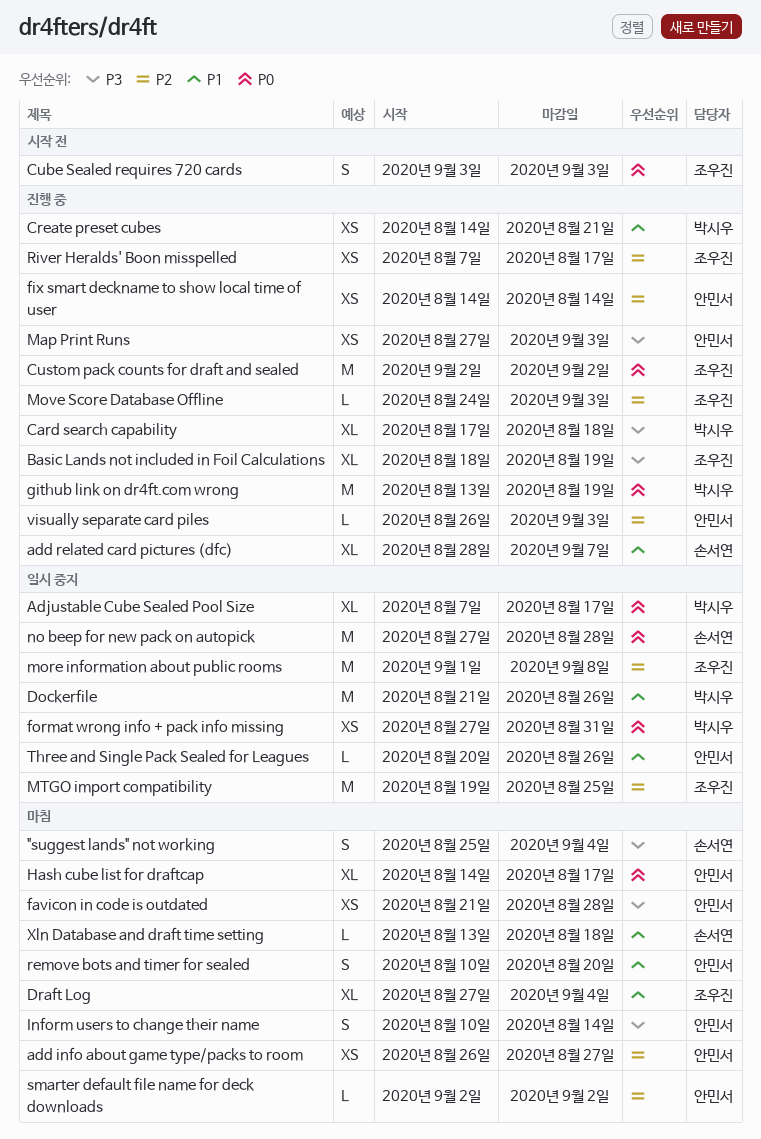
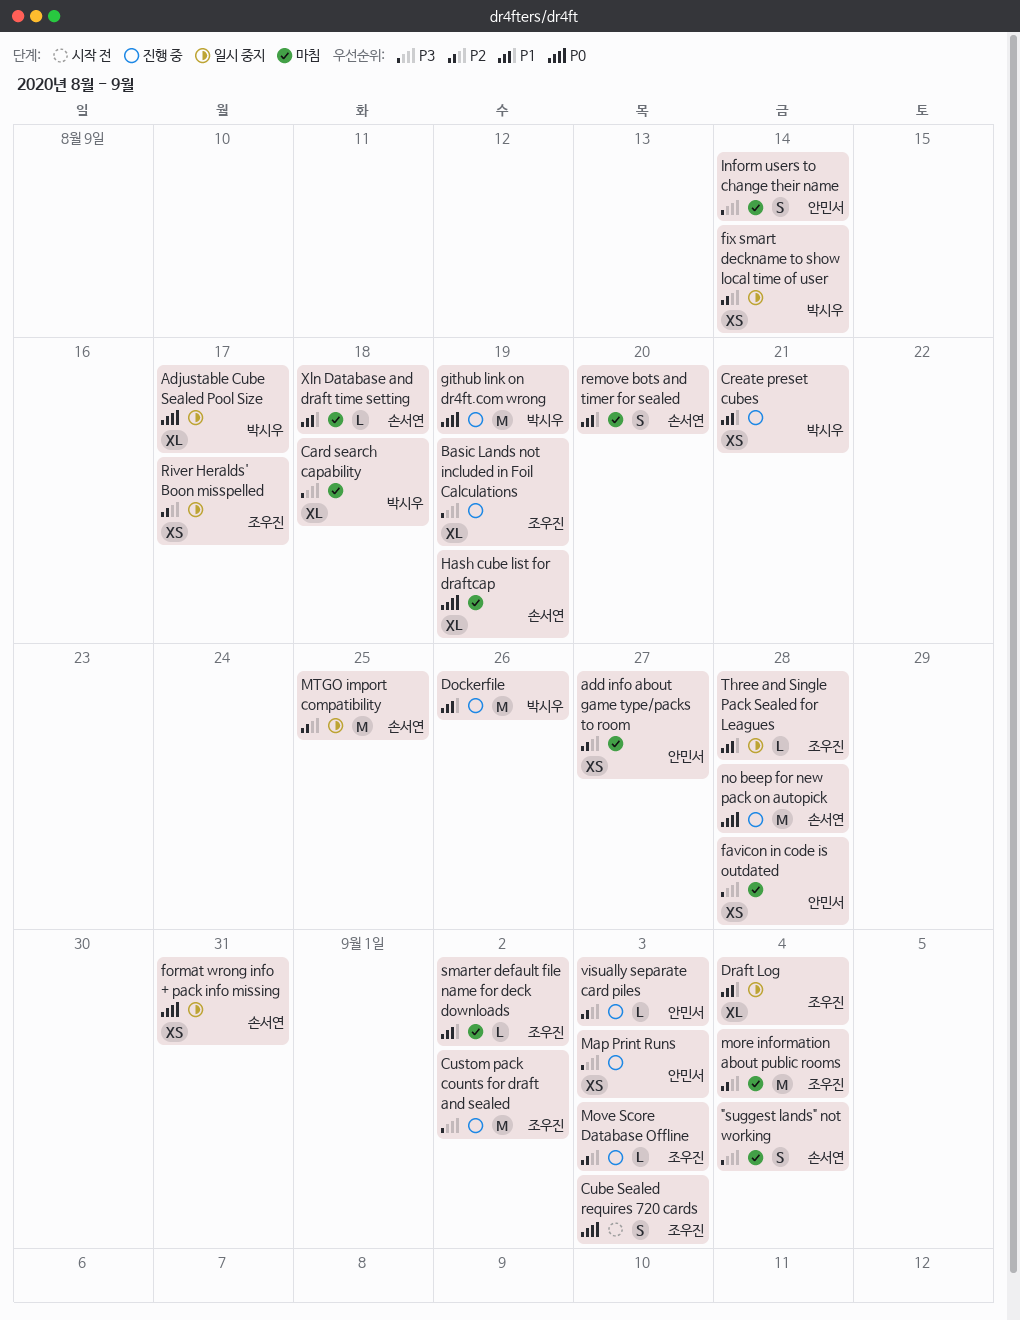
add related card pictures (dfc): present -> none
Card search capability, status: 진행 중 -> 마침
Custom pack counts for draft and sealed, priority: P0 -> P3
Dockerfile, status: 일시 중지 -> 진행 중
Draft Log, status: 마침 -> 일시 중지
fix smart deckname to show local time of user, status: 진행 중 -> 일시 중지
fix smart deckname to show local time of user, owner: 안민서 -> 박시우
format wrong info + pack info missing, owner: 박시우 -> 손서연
Hash cube list for draftcap, owner: 안민서 -> 손서연
Hash cube list for draftcap, due: Aug 17 -> Aug 19
more information about public rooms, status: 일시 중지 -> 마침
more information about public rooms, due: Sep 8 -> Sep 4
MTGO import compatibility, owner: 조우진 -> 손서연
no beep for new pack on autopick, status: 일시 중지 -> 진행 중
remove bots and timer for sealed, owner: 안민서 -> 손서연
River Heralds' Boon misspelled, status: 진행 중 -> 일시 중지
smarter default file name for deck downloads, owner: 안민서 -> 조우진
smarter default file name for deck downloads, priority: P2 -> P1
Three and Single Pack Sealed for Leagues, owner: 안민서 -> 조우진
Three and Single Pack Sealed for Leagues, due: Aug 26 -> Aug 28

